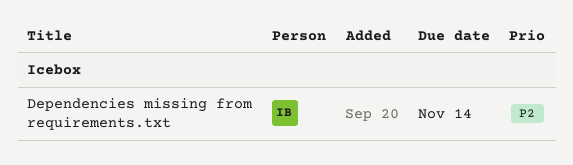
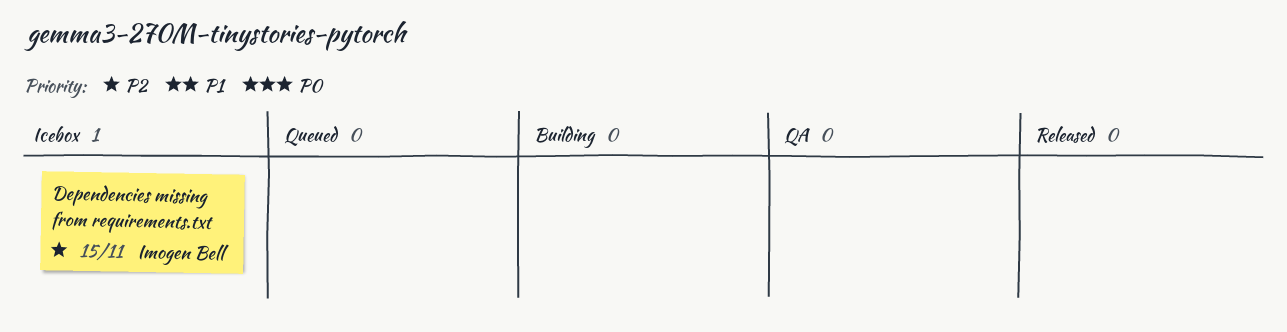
Dependencies missing from requirements.txt, due: Nov 14 -> Nov 15

